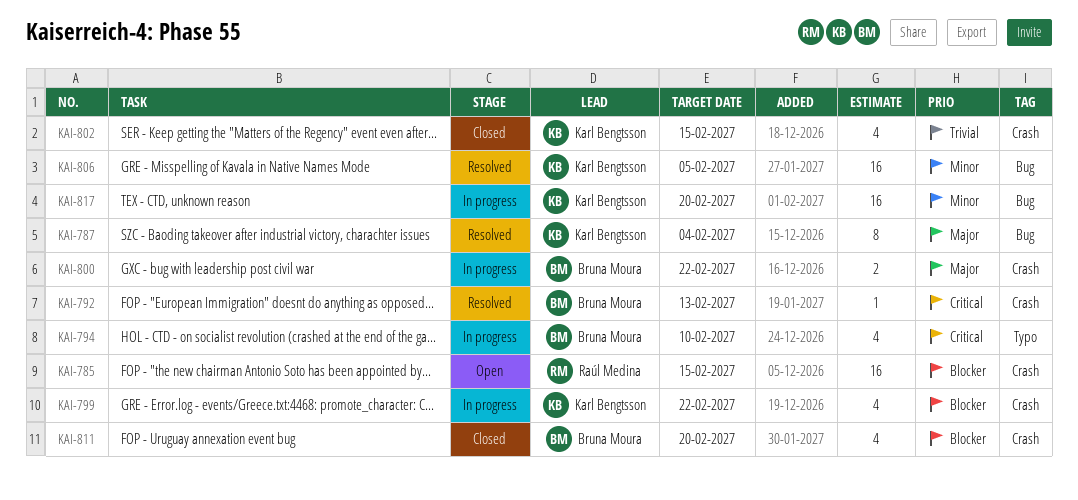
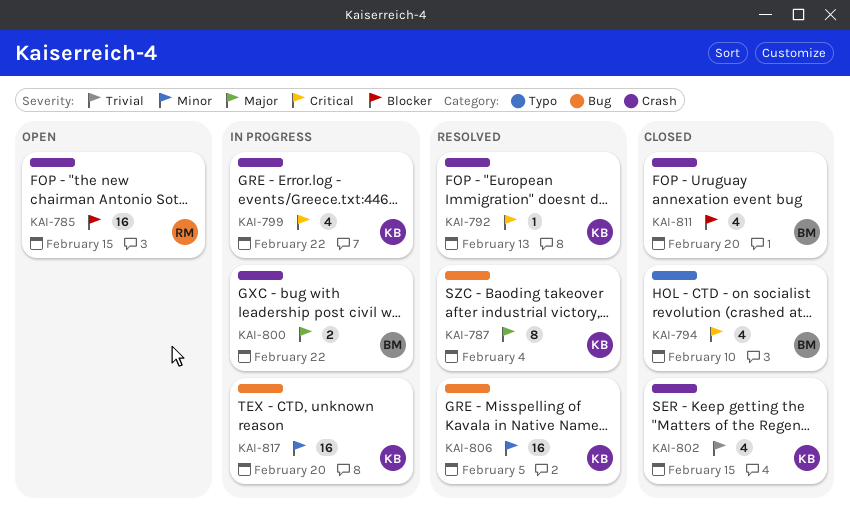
KAI-792, owner: Bruna Moura -> Karl Bengtsson
KAI-794, status: In progress -> Closed
KAI-799, priority: Blocker -> Critical

